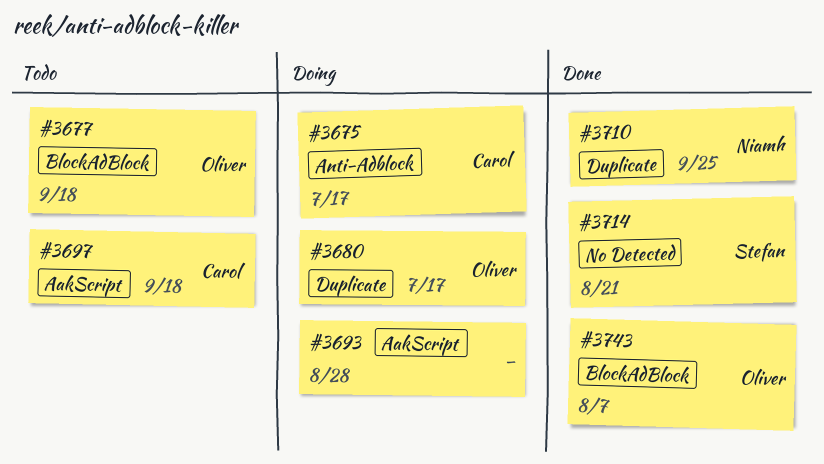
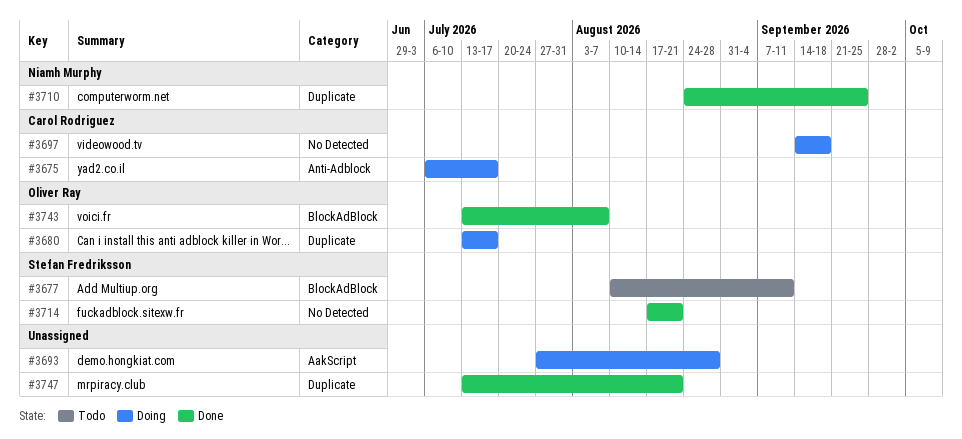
#3677, owner: Oliver Ray -> Stefan Fredriksson
#3677, due: Sep 18 -> Sep 11
#3697, status: Todo -> Doing
#3697, label: AakScript -> No Detected
#3747: none -> present

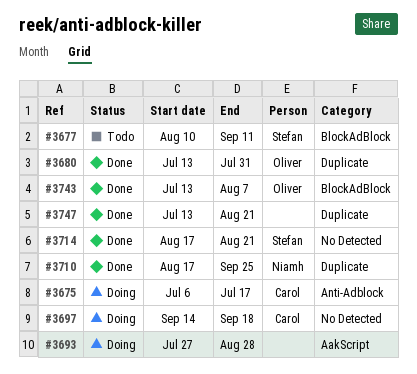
#3680, status: Doing -> Done
#3680, due: Jul 17 -> Jul 31
#3710, start: Aug 24 -> Aug 17

